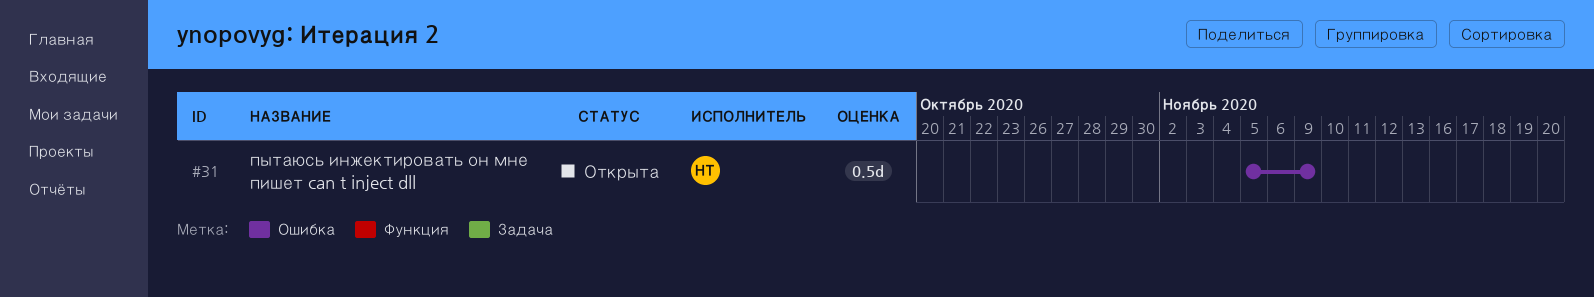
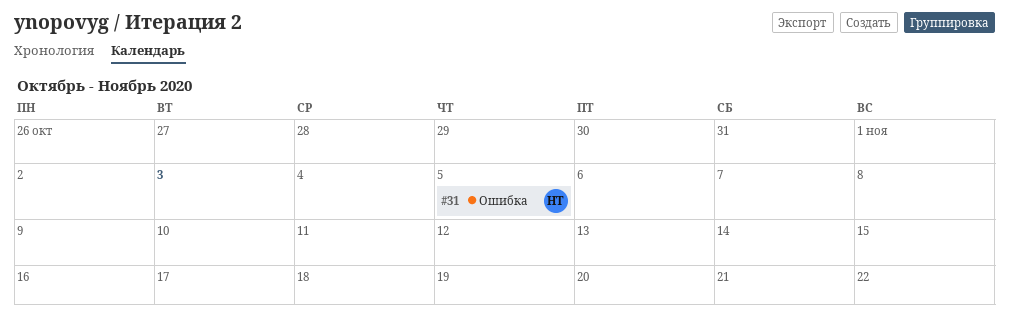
#31, due: Nov 9 -> Nov 5

